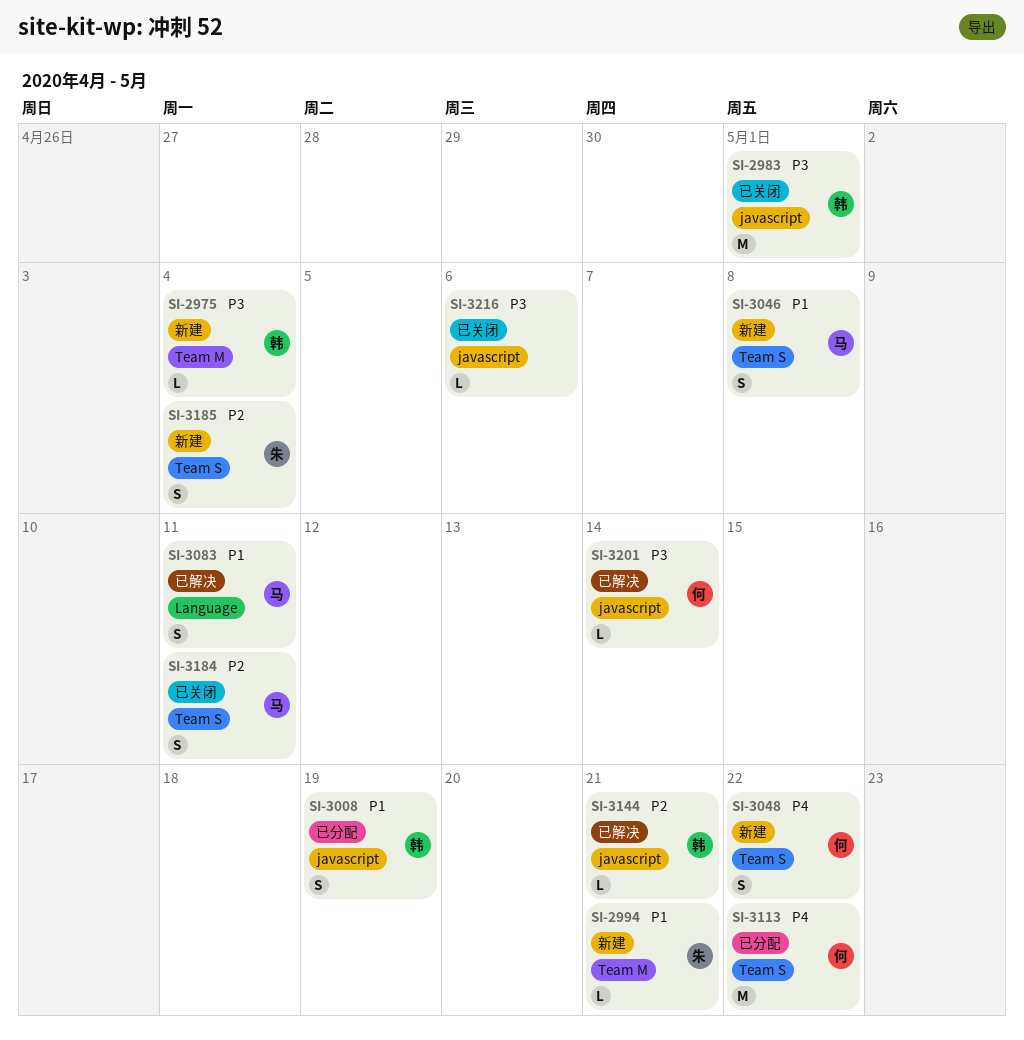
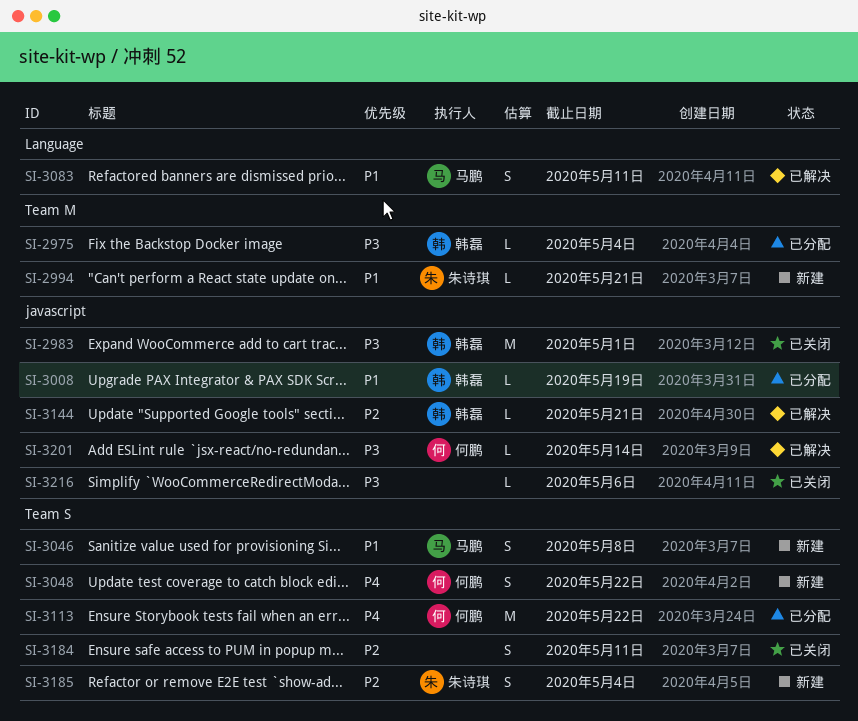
SI-2975, status: 新建 -> 已分配
SI-3008, estimate: S -> L
SI-3184, owner: 马鹏 -> none

